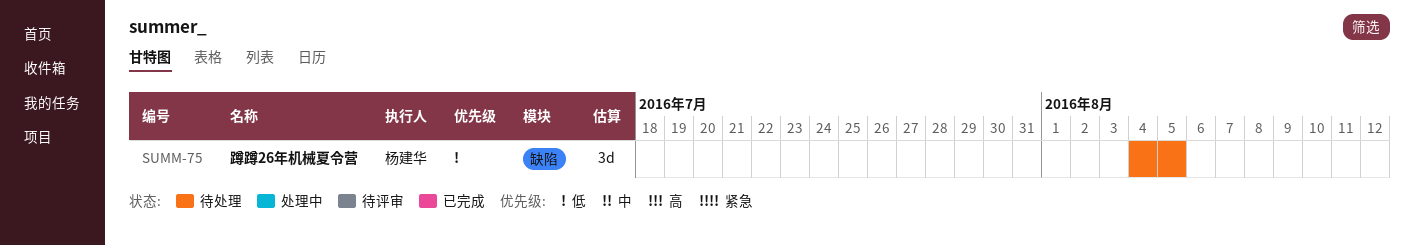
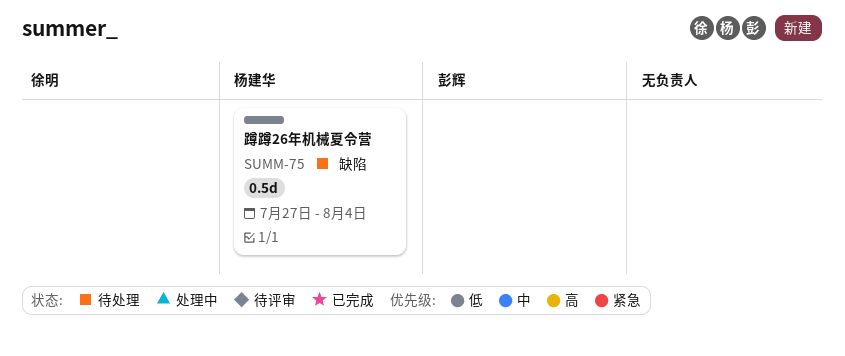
SUMM-75, estimate: 3d -> 0.5d
SUMM-75, start: Aug 4 -> Jul 27
SUMM-75, due: Aug 5 -> Aug 4

